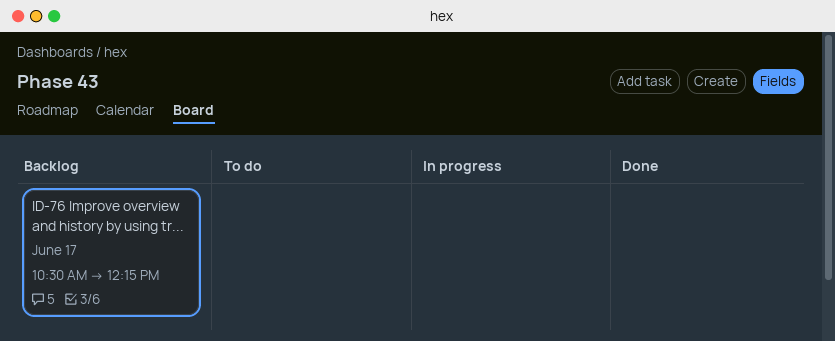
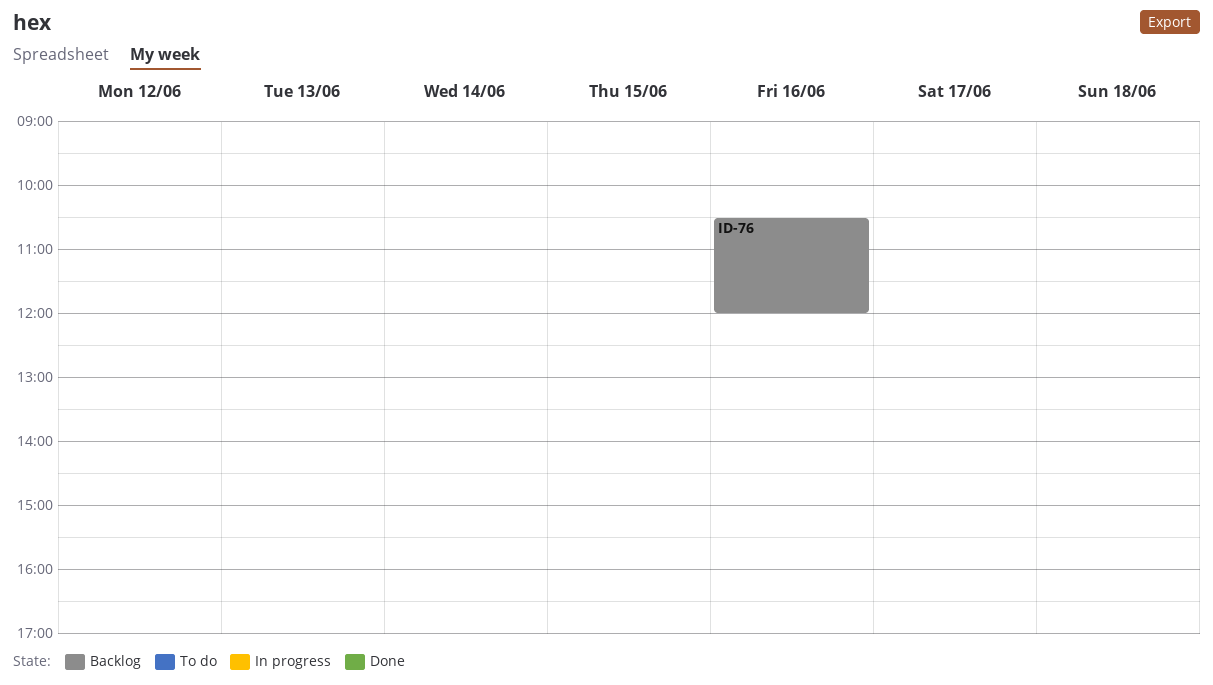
ID-76, day: Jun 17 -> Jun 16
ID-76, ends: 12:15 -> 12:00

